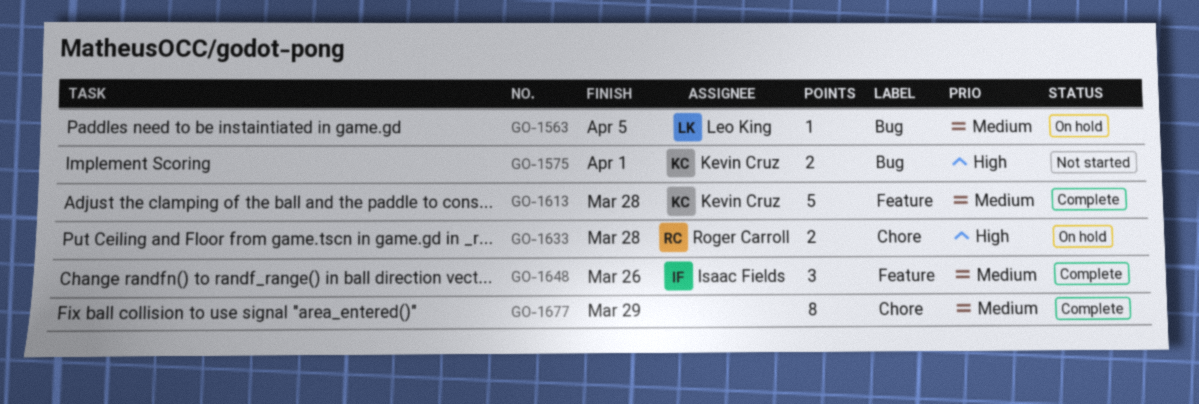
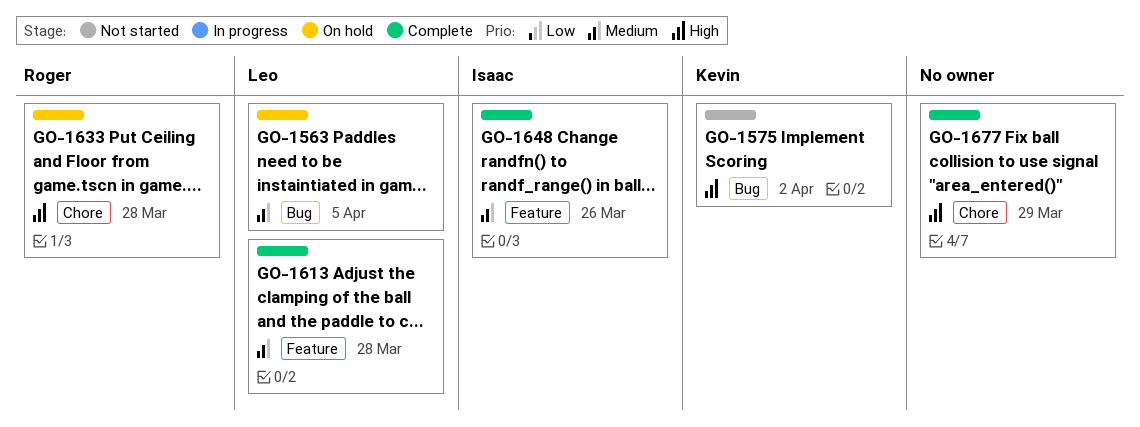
GO-1575, due: Apr 1 -> Apr 2
GO-1613, owner: Kevin Cruz -> Leo King
GO-1677, priority: Medium -> High

